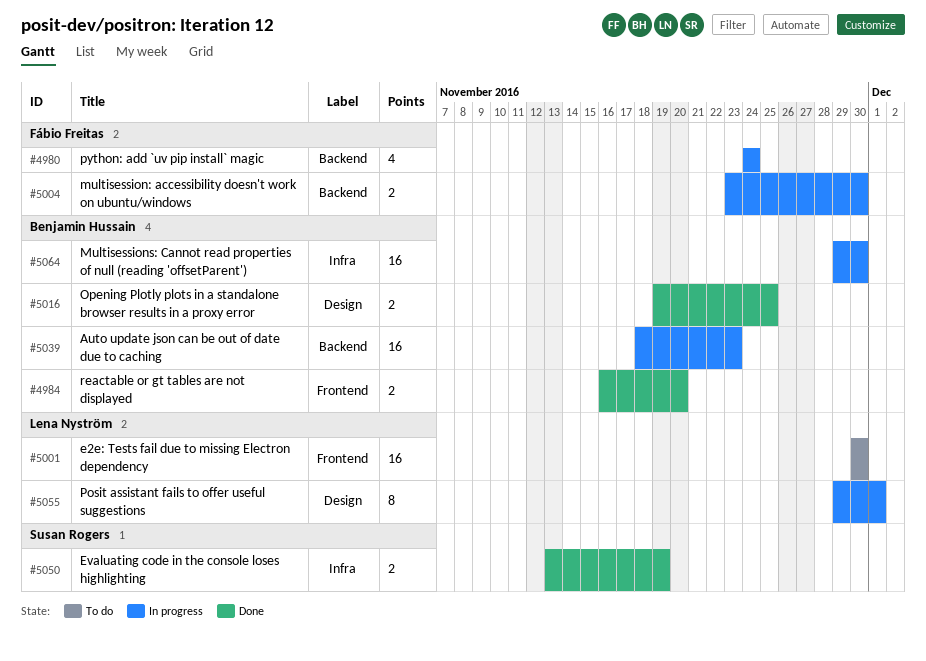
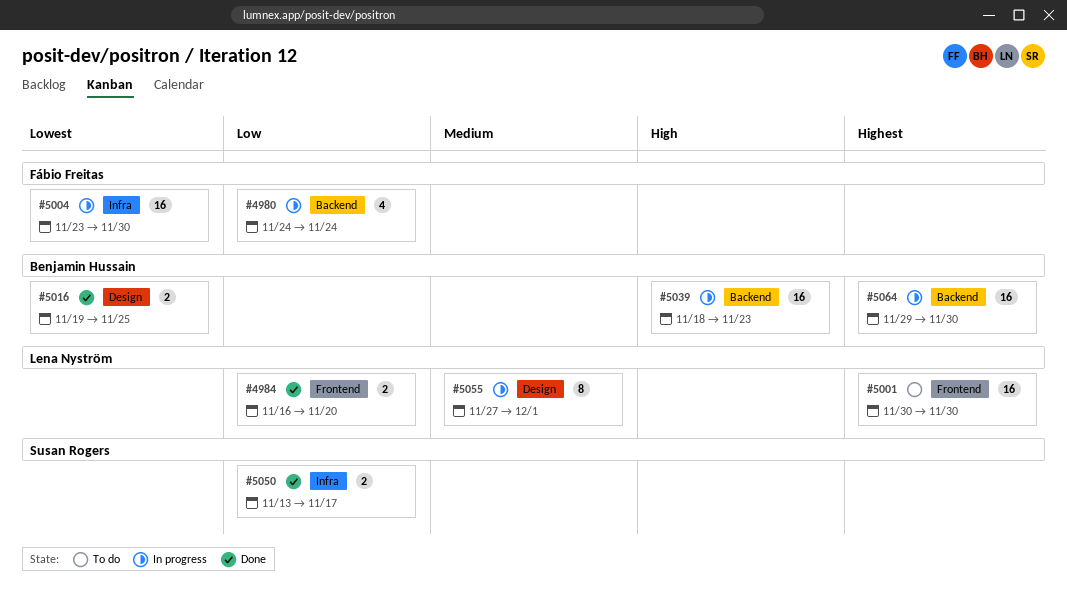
#4984, owner: Benjamin Hussain -> Lena Nyström
#5004, label: Backend -> Infra
#5004, estimate: 2 -> 16
#5050, due: Nov 19 -> Nov 17
#5055, start: Nov 29 -> Nov 27
#5064, label: Infra -> Backend

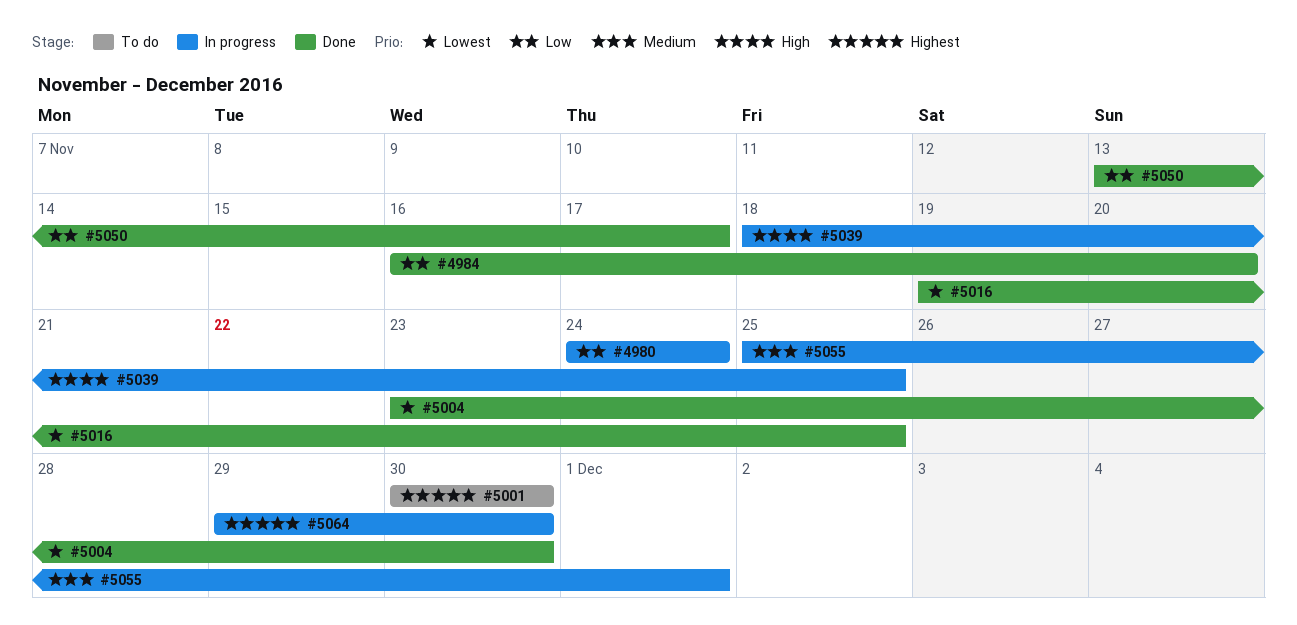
#5004, status: In progress -> Done
#5039, due: Nov 23 -> Nov 25
#5055, start: Nov 27 -> Nov 25

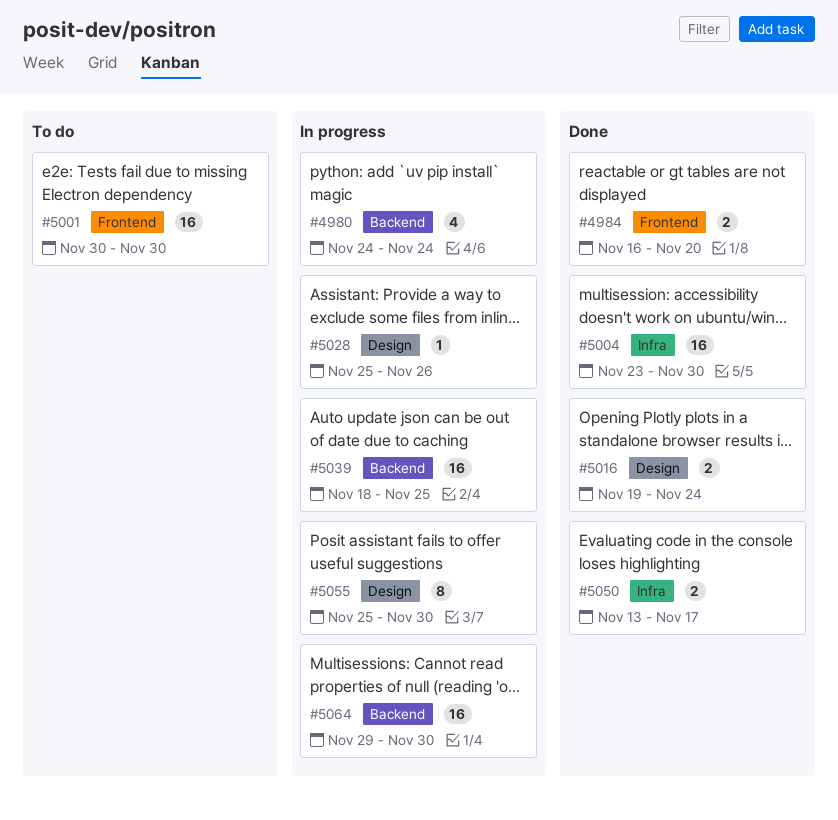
#5016, due: Nov 25 -> Nov 24
#5028: none -> present
#5055, due: Dec 1 -> Nov 30

